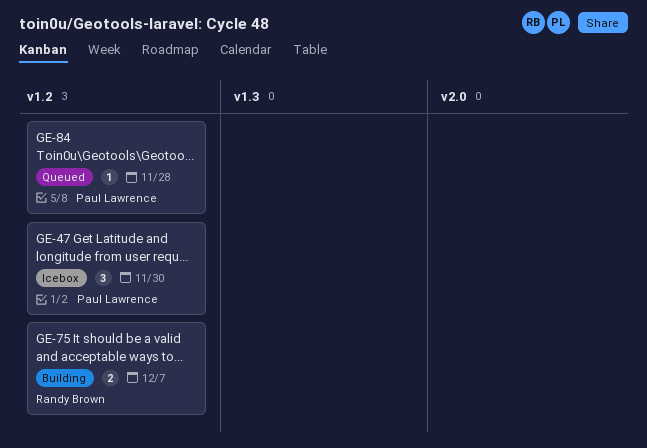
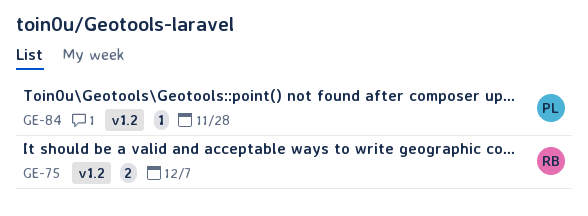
GE-47: present -> none

